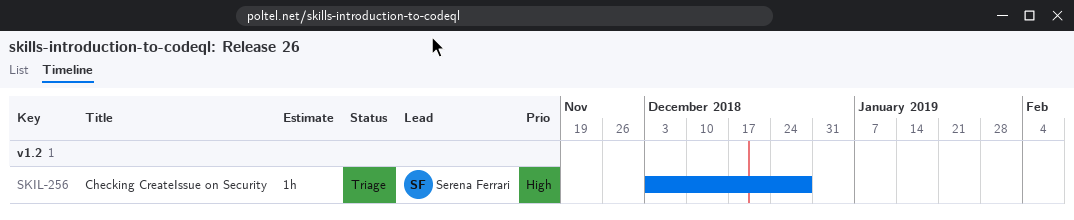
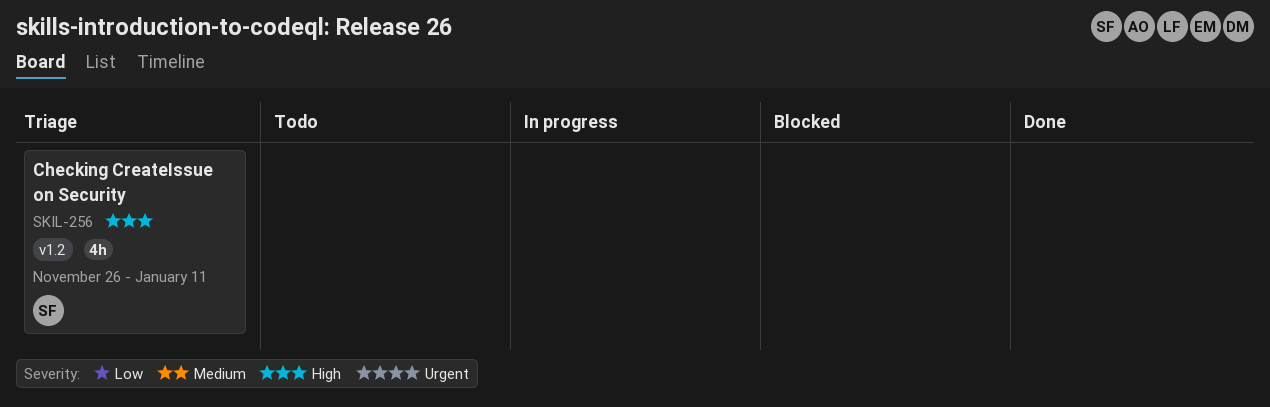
SKIL-256, estimate: 1h -> 4h
SKIL-256, start: Dec 3 -> Nov 26
SKIL-256, due: Dec 28 -> Jan 11

